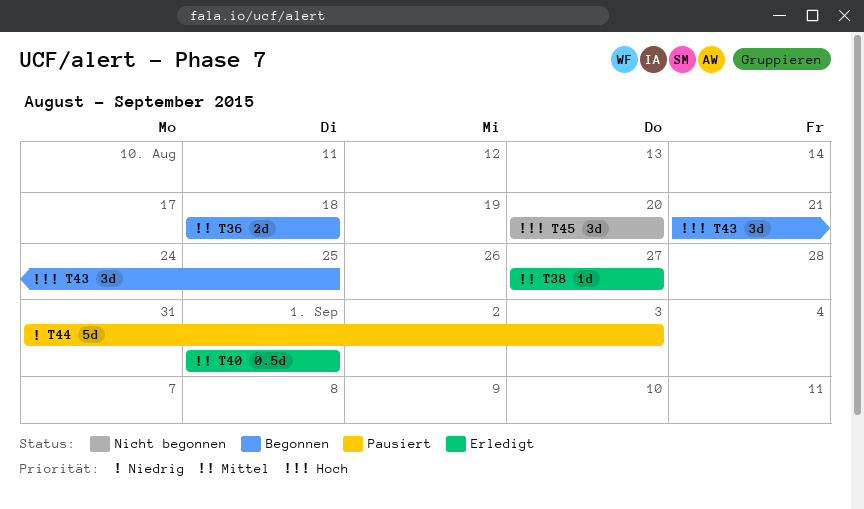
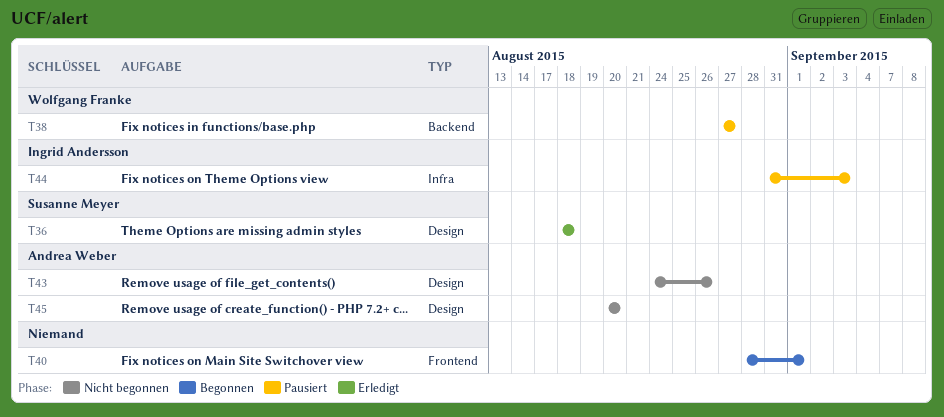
T36, status: Begonnen -> Erledigt
T38, status: Erledigt -> Pausiert
T40, status: Erledigt -> Begonnen
T40, start: Sep 1 -> Aug 28
T43, status: Begonnen -> Nicht begonnen
T43, start: Aug 21 -> Aug 24
T43, due: Aug 25 -> Aug 26

